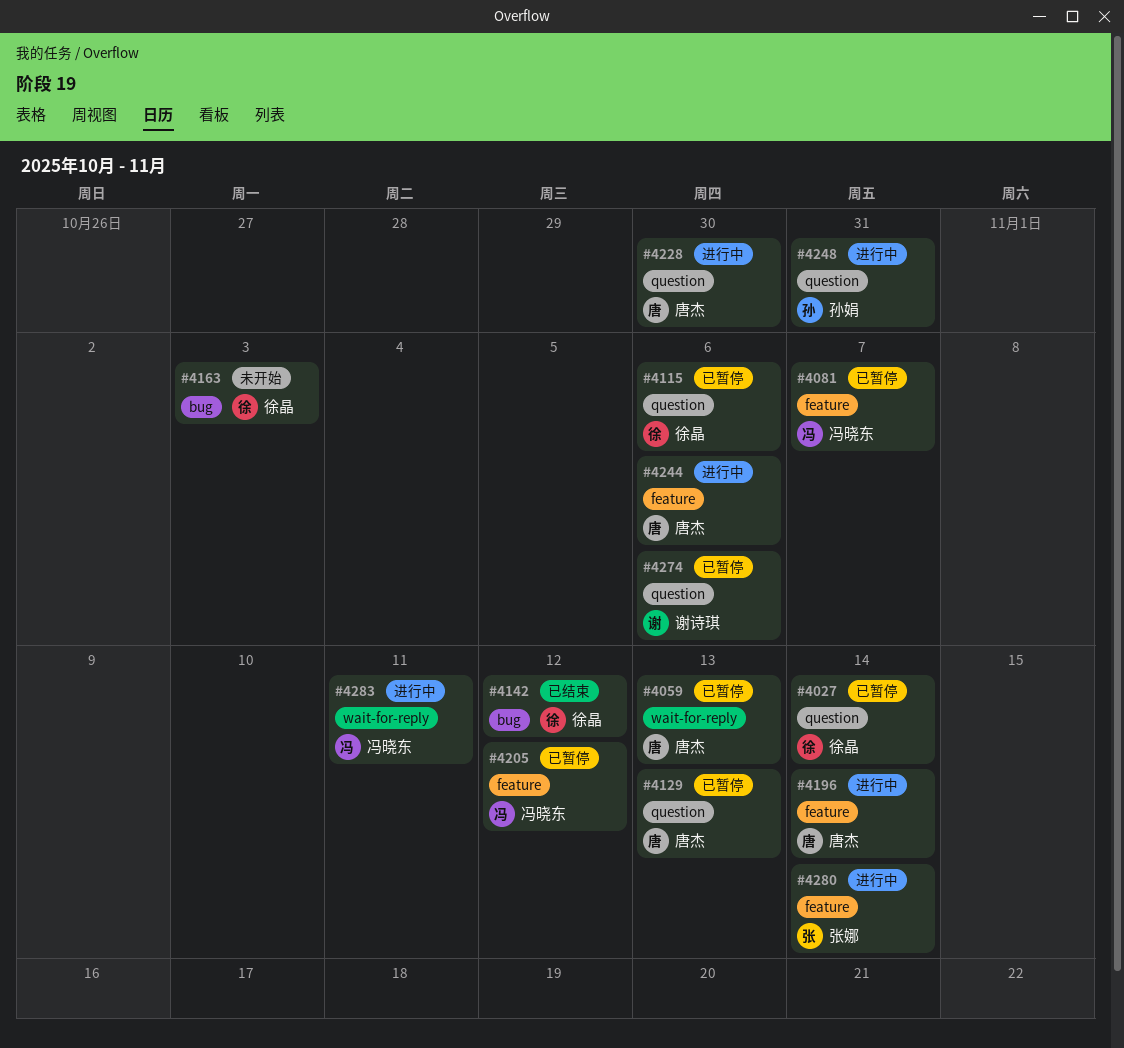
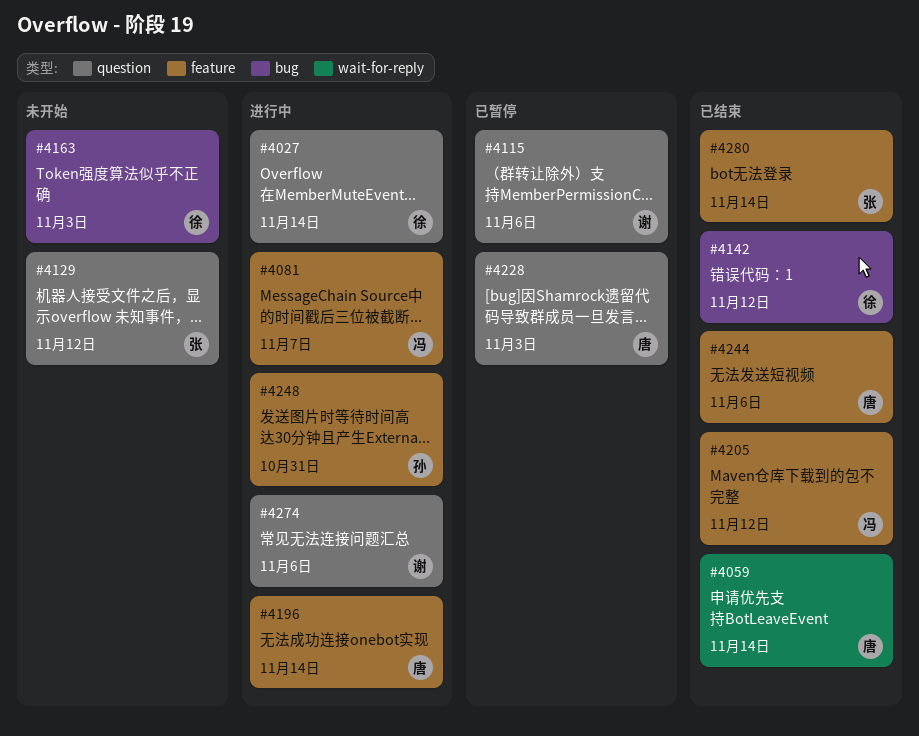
#4027, status: 已暂停 -> 进行中
#4059, status: 已暂停 -> 已结束
#4059, due: Nov 13 -> Nov 14
#4081, status: 已暂停 -> 进行中
#4115, owner: 徐晶 -> 谢诗琪
#4129, status: 已暂停 -> 未开始
#4129, owner: 唐杰 -> 张娜
#4129, due: Nov 13 -> Nov 12
#4205, status: 已暂停 -> 已结束
#4228, status: 进行中 -> 已暂停
#4228, due: Oct 30 -> Nov 3
#4244, status: 进行中 -> 已结束
#4248, label: question -> feature
#4274, status: 已暂停 -> 进行中
#4280, status: 进行中 -> 已结束
#4283: present -> none

